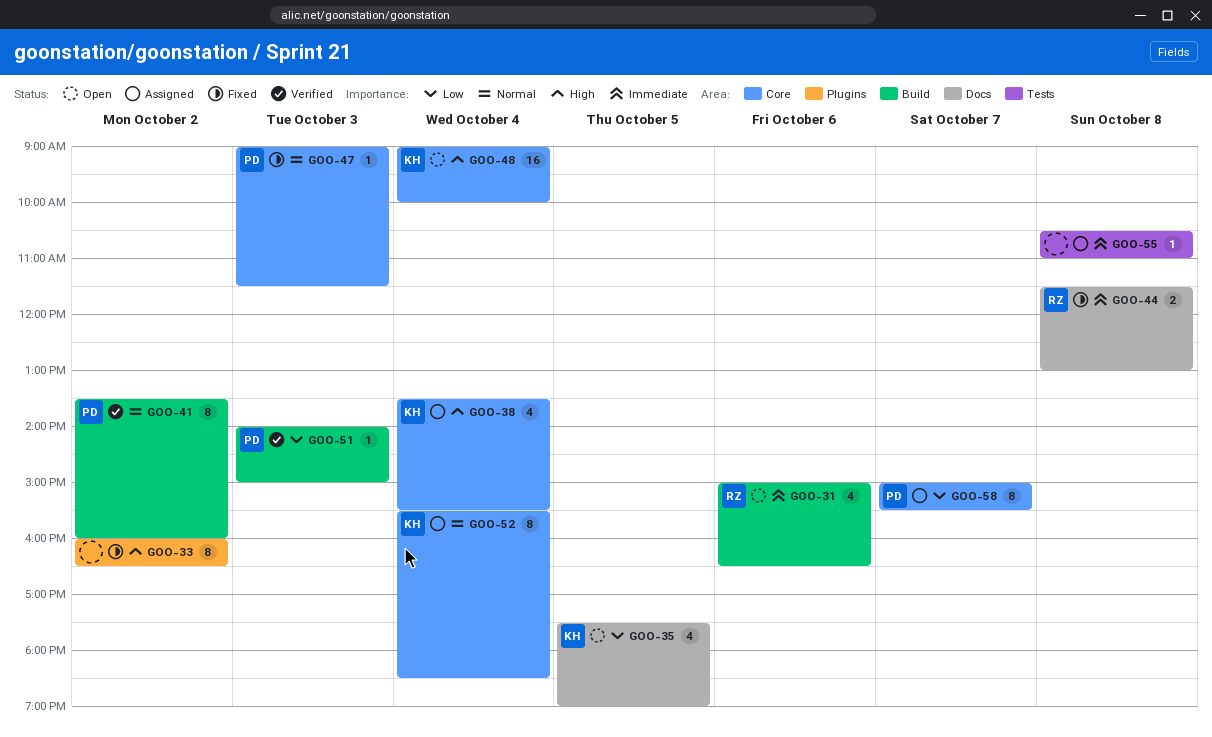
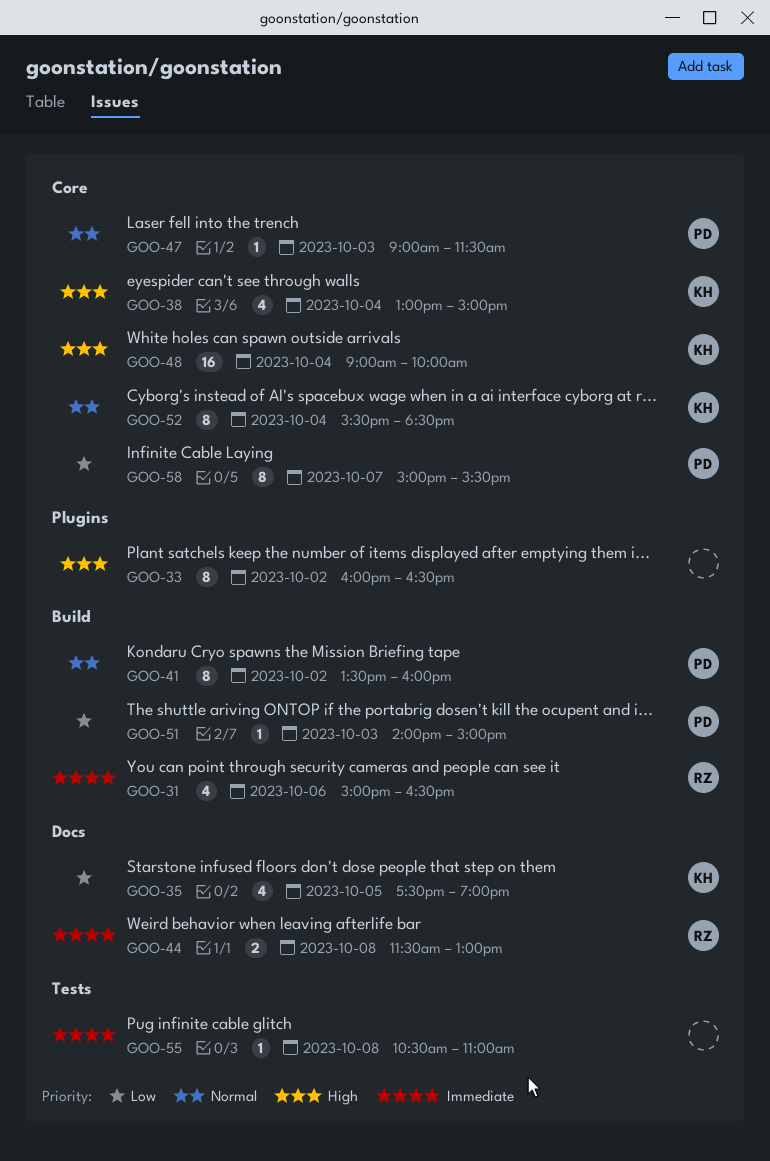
GOO-38, begins: 13:30 -> 13:00
GOO-38, ends: 15:30 -> 15:00

